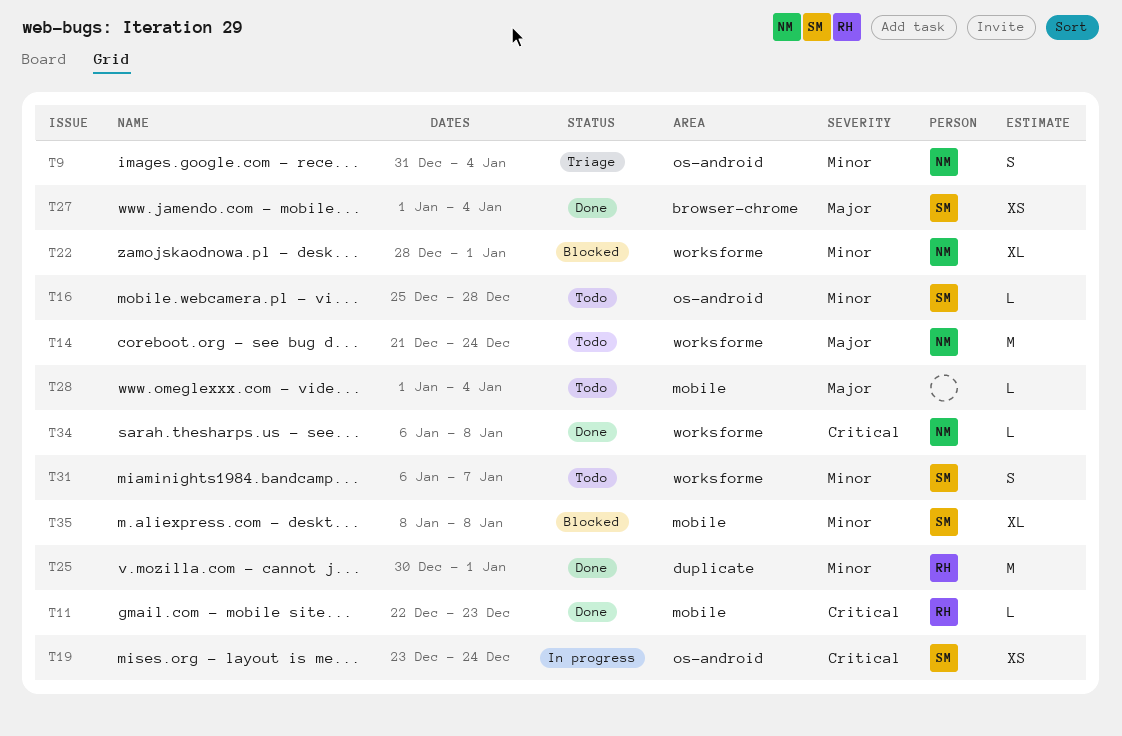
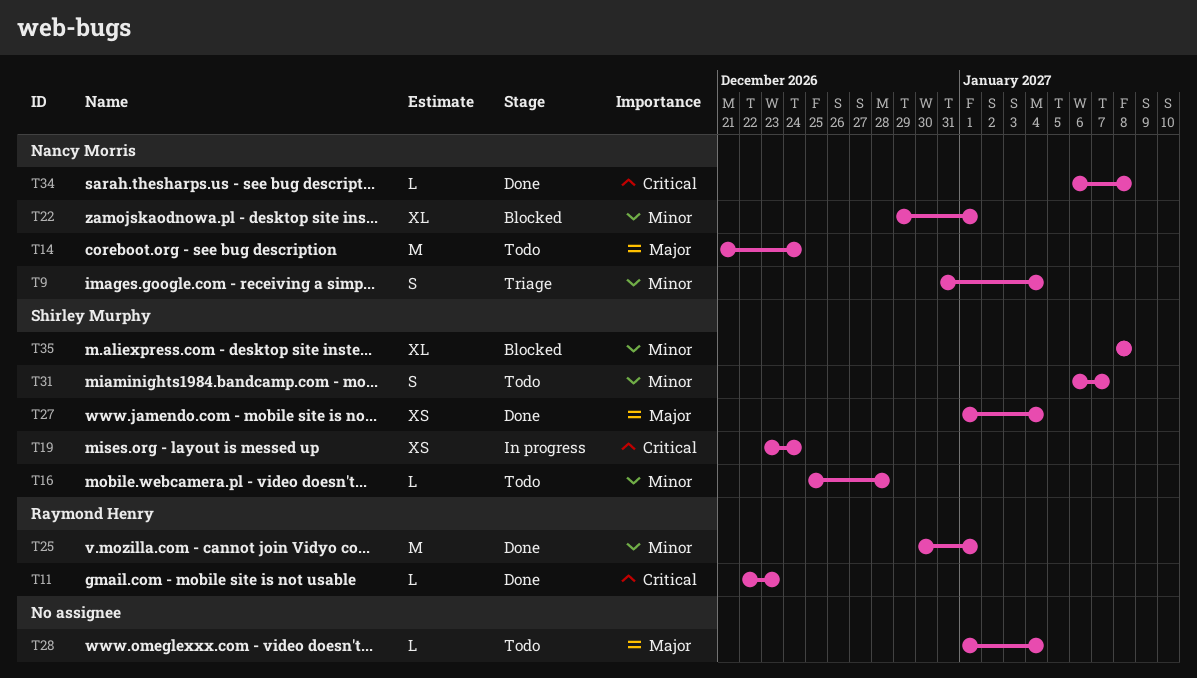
T22, start: Dec 28 -> Dec 29

